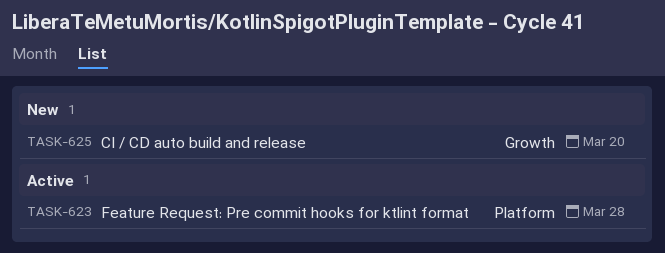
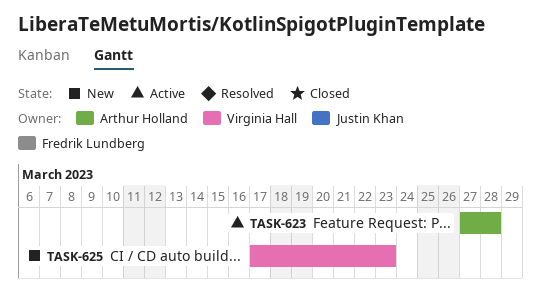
TASK-625, due: Mar 20 -> Mar 23

